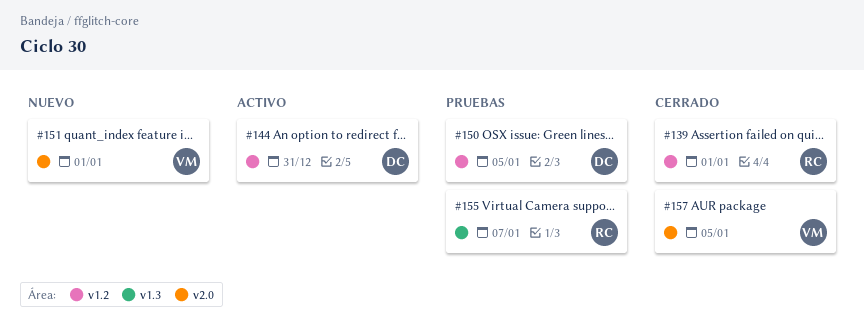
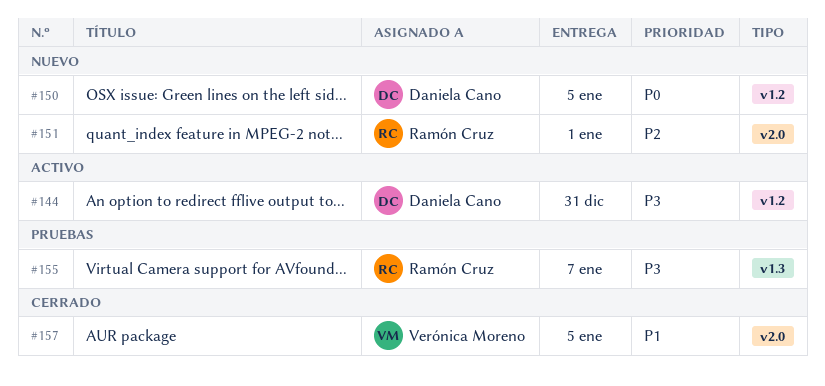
#139: present -> none
#150, status: Pruebas -> Nuevo
#151, owner: Verónica Moreno -> Ramón Cruz

